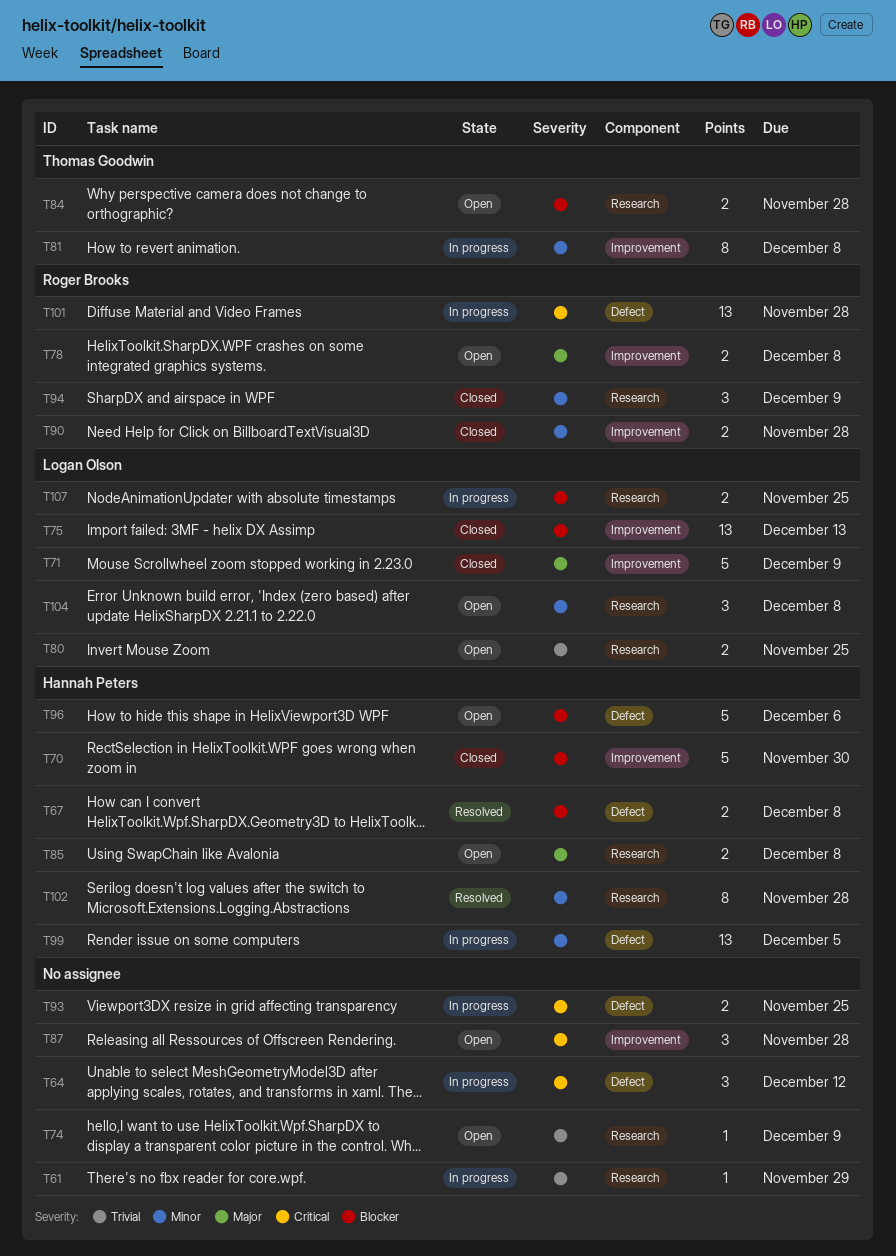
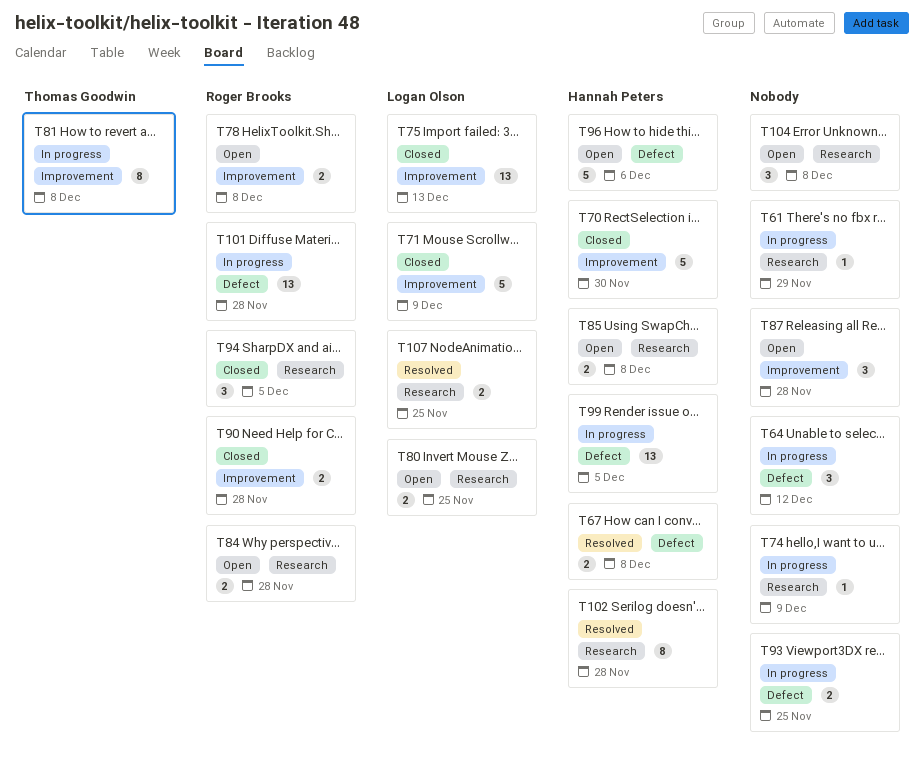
T74, status: Open -> In progress
T84, owner: Thomas Goodwin -> Roger Brooks
T94, due: Dec 9 -> Dec 5
T104, owner: Logan Olson -> none
T107, status: In progress -> Resolved

